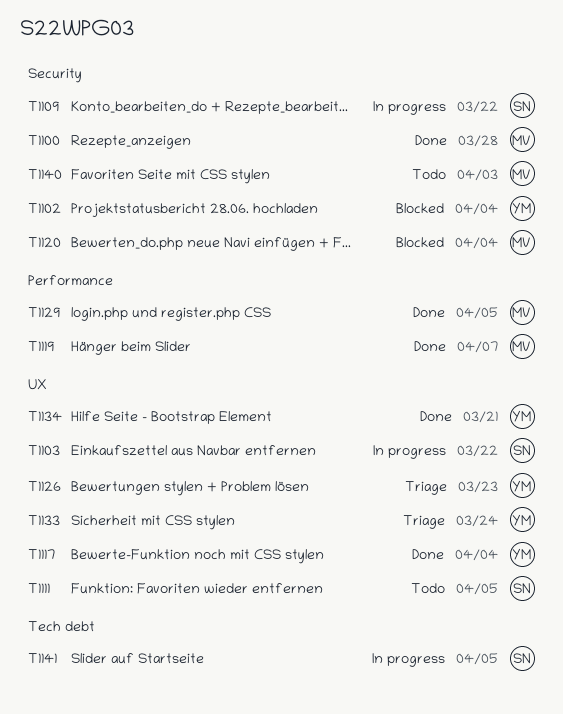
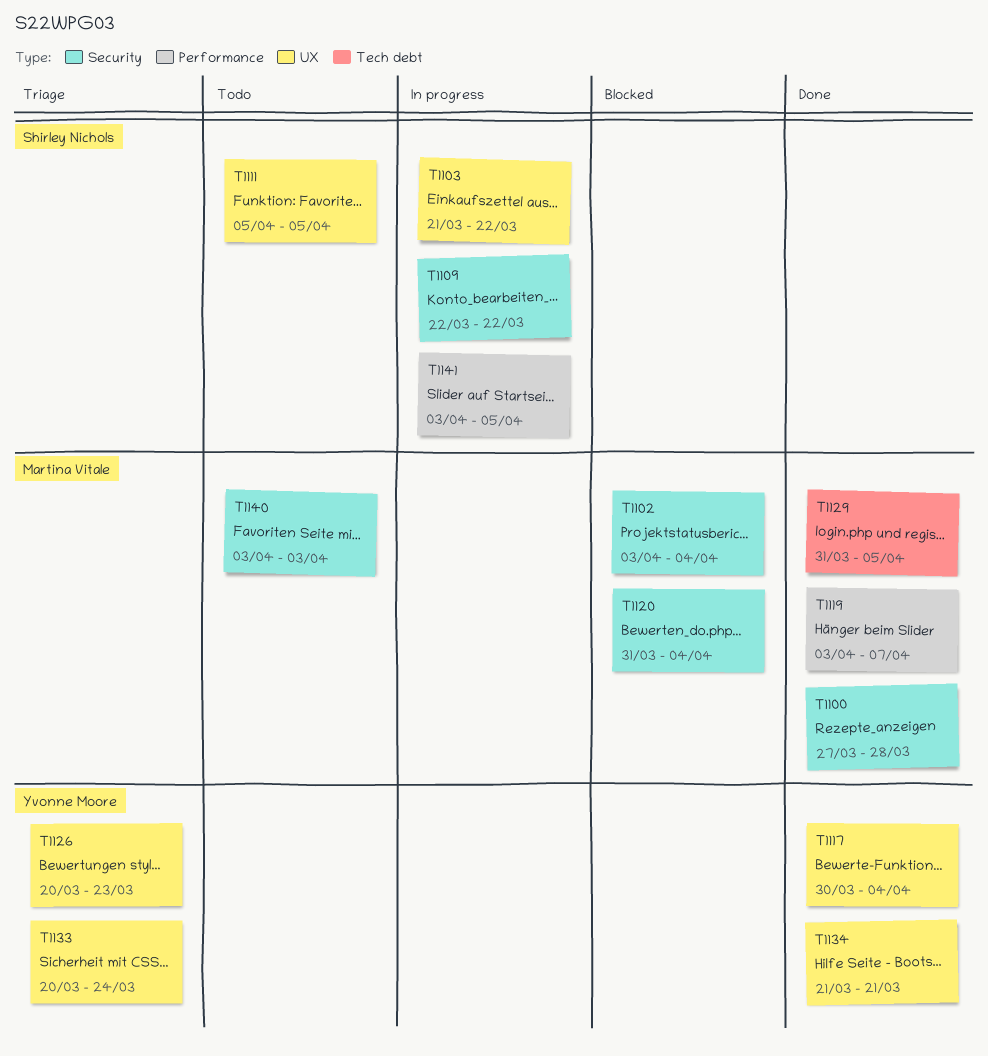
T1102, owner: Yvonne Moore -> Martina Vitale
T1129, label: Performance -> Tech debt
T1141, label: Tech debt -> Performance

